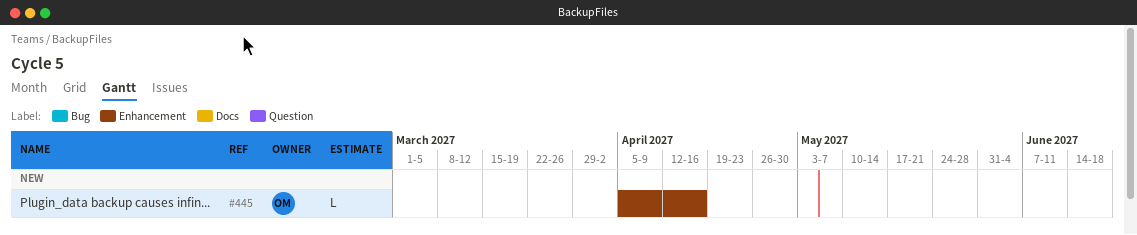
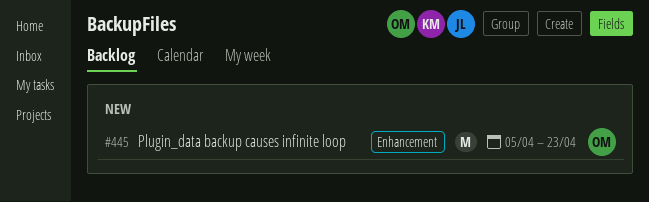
#445, estimate: L -> M
#445, due: Apr 16 -> Apr 23

